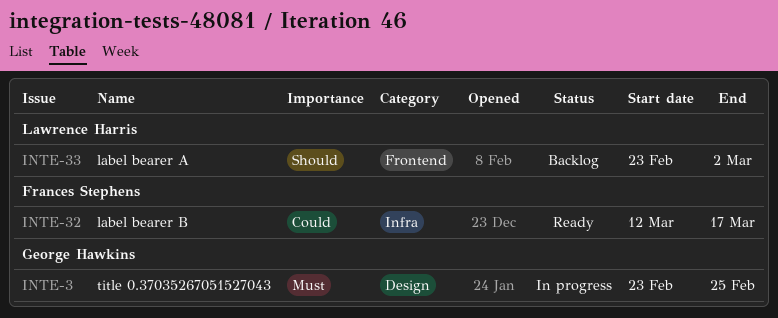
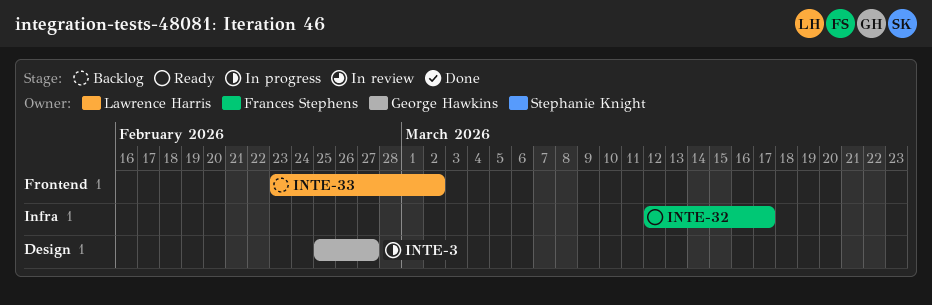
INTE-3, start: Feb 23 -> Feb 25
INTE-3, due: Feb 25 -> Feb 27

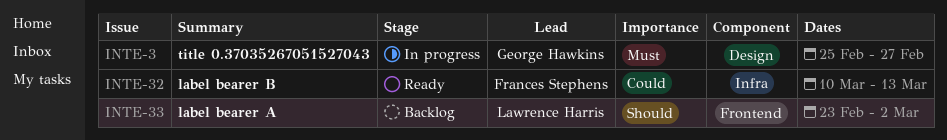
INTE-32, start: Mar 12 -> Mar 10
INTE-32, due: Mar 17 -> Mar 13

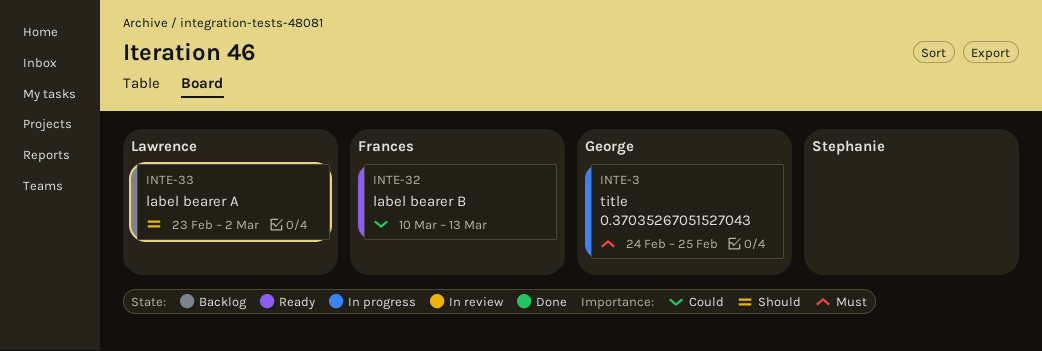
INTE-3, start: Feb 25 -> Feb 24
INTE-3, due: Feb 27 -> Feb 25

